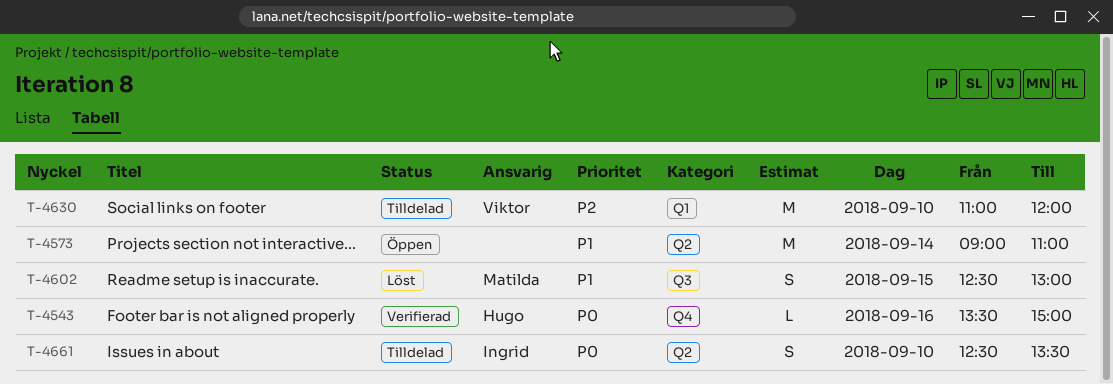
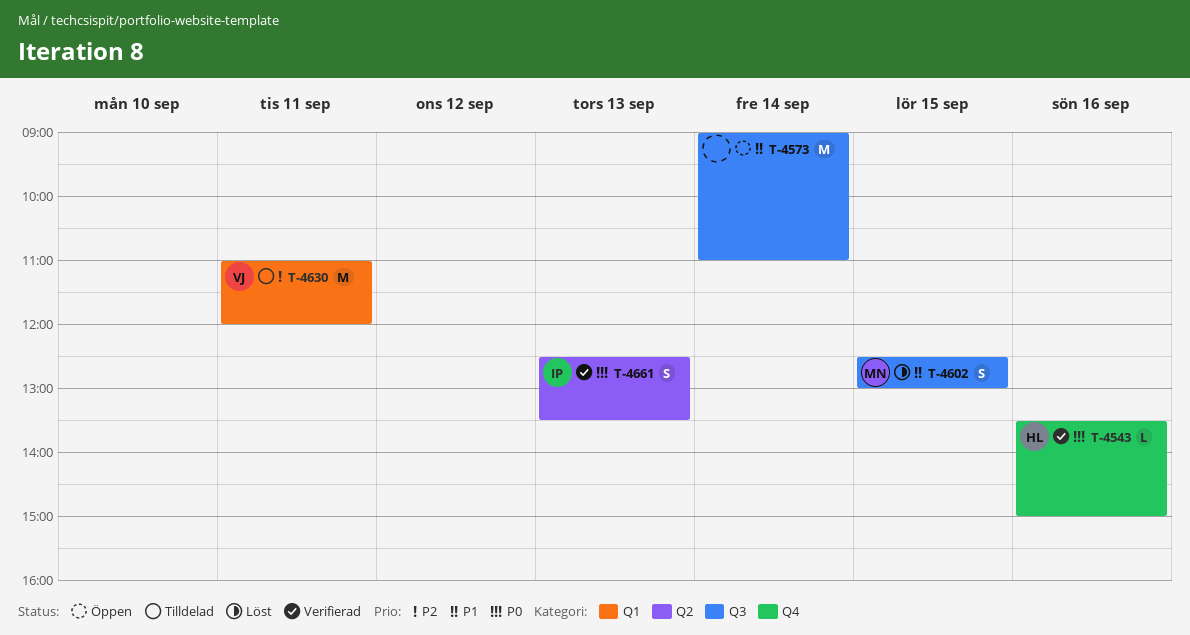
T-4573, label: Q2 -> Q3
T-4630, day: Sep 10 -> Sep 11
T-4661, status: Tilldelad -> Verifierad
T-4661, day: Sep 10 -> Sep 13

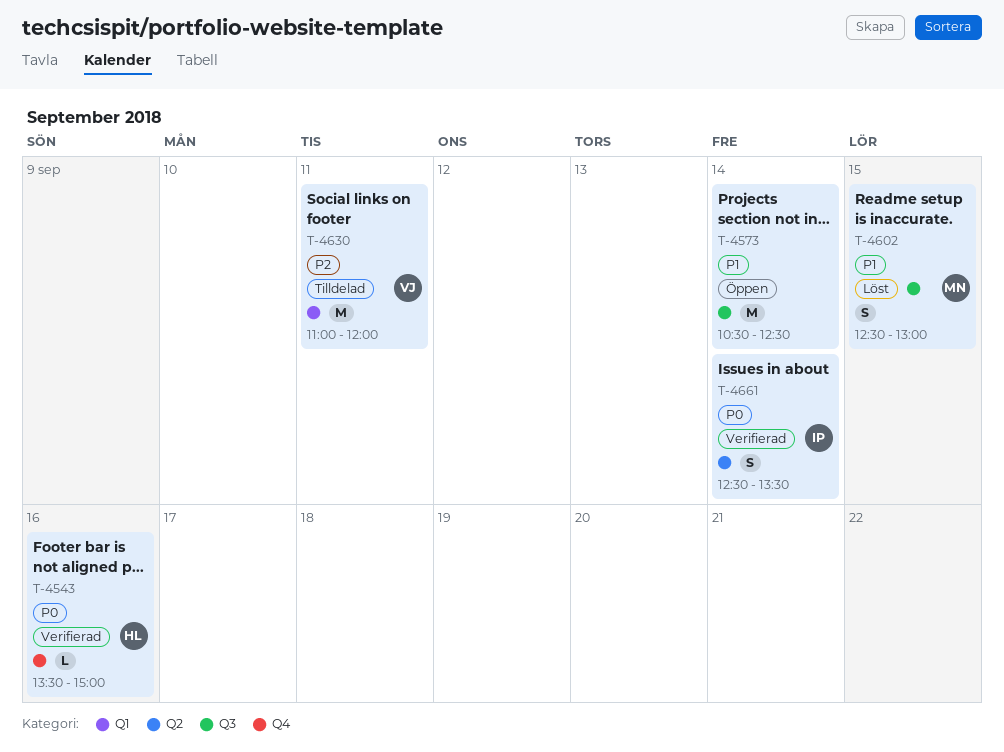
T-4573, begins: 09:00 -> 10:30
T-4573, ends: 11:00 -> 12:30
T-4661, day: Sep 13 -> Sep 14

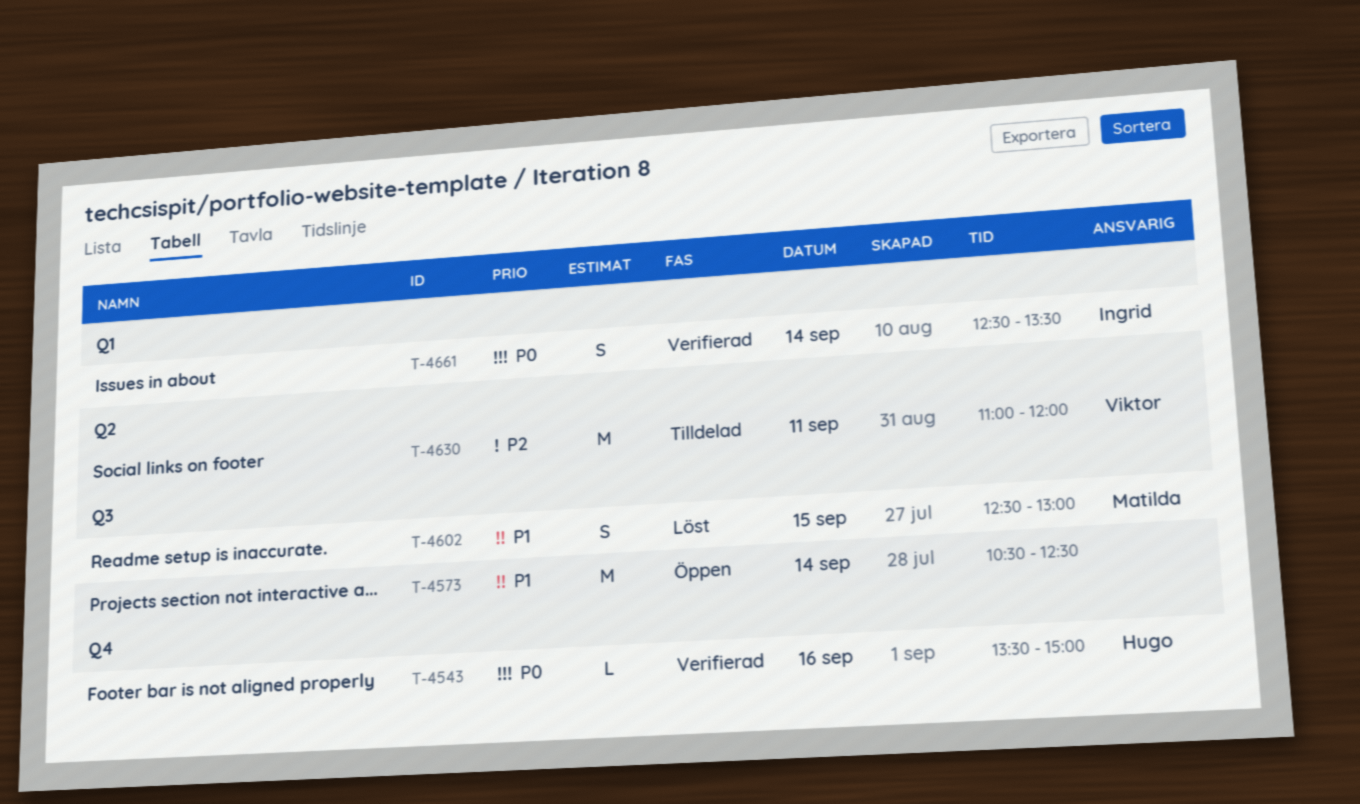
T-4630, label: Q1 -> Q2
T-4661, label: Q2 -> Q1

